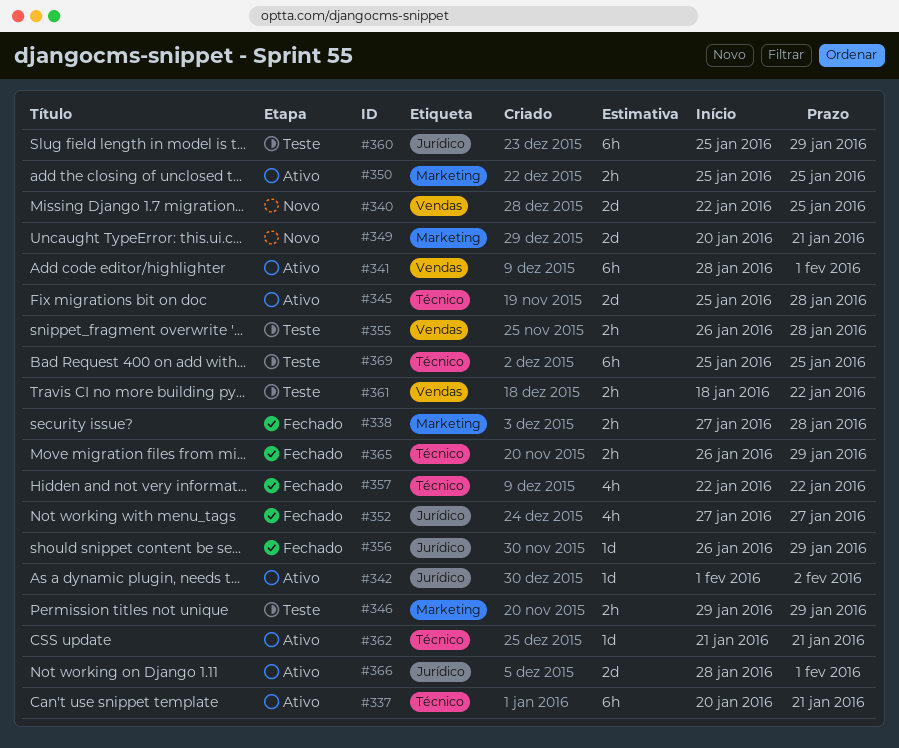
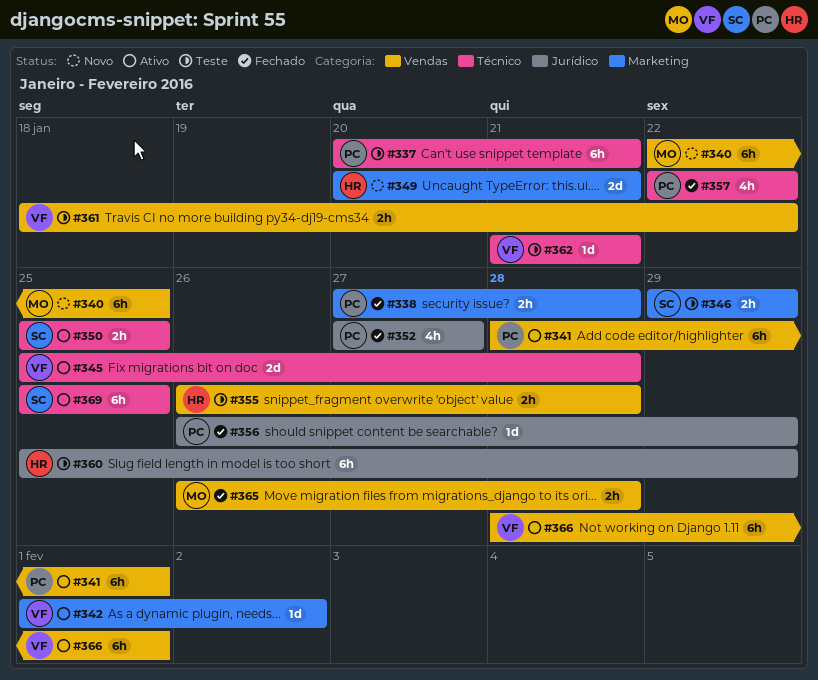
#337, status: Ativo -> Teste
#340, estimate: 2d -> 6h
#342, label: Jurídico -> Marketing
#350, label: Marketing -> Técnico
#362, status: Ativo -> Teste
#365, label: Técnico -> Vendas
#365, due: Jan 29 -> Jan 28
#366, label: Jurídico -> Vendas
#366, estimate: 2d -> 6h
#369, status: Teste -> Ativo

